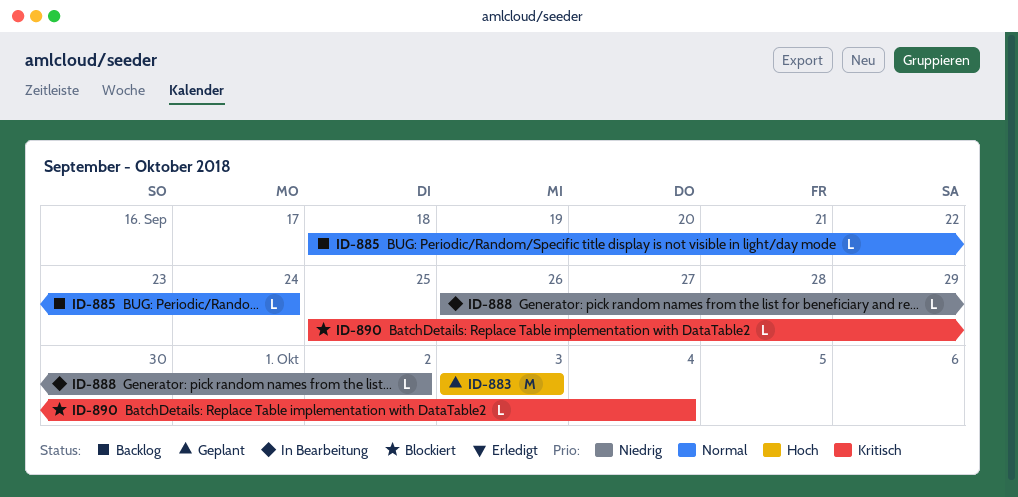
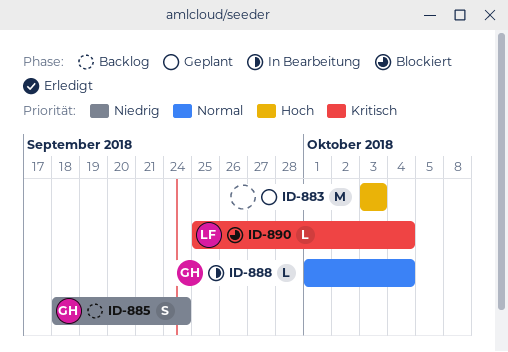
ID-885, priority: Normal -> Niedrig
ID-885, estimate: L -> S
ID-888, priority: Niedrig -> Normal
ID-888, start: Sep 26 -> Oct 1
ID-888, due: Oct 2 -> Oct 4

